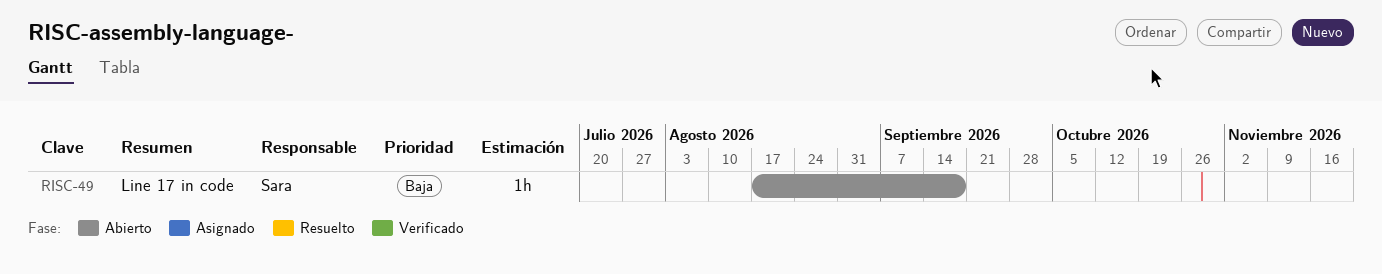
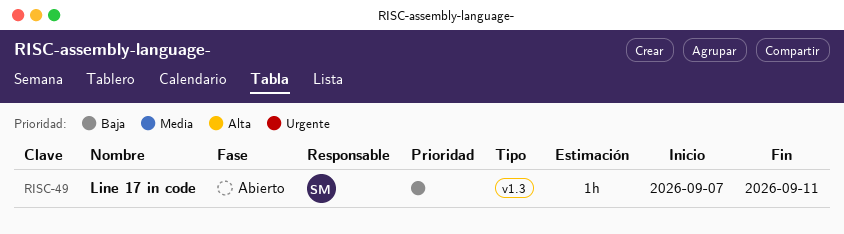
RISC-49, start: Aug 17 -> Sep 7
RISC-49, due: Sep 18 -> Sep 11

